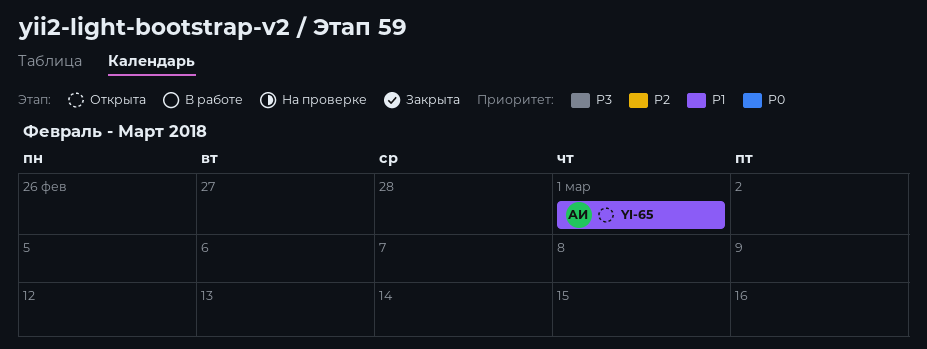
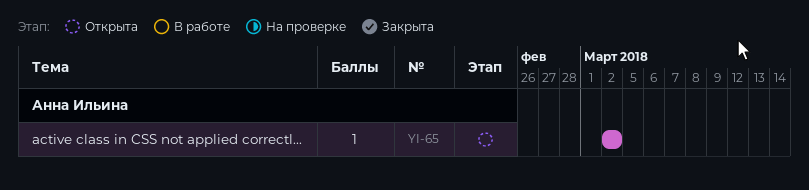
YI-65, start: Mar 1 -> Mar 2
YI-65, due: Mar 1 -> Mar 2

